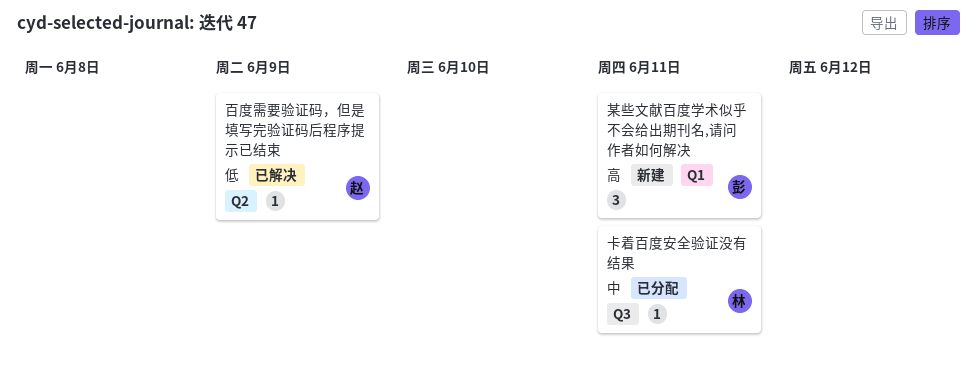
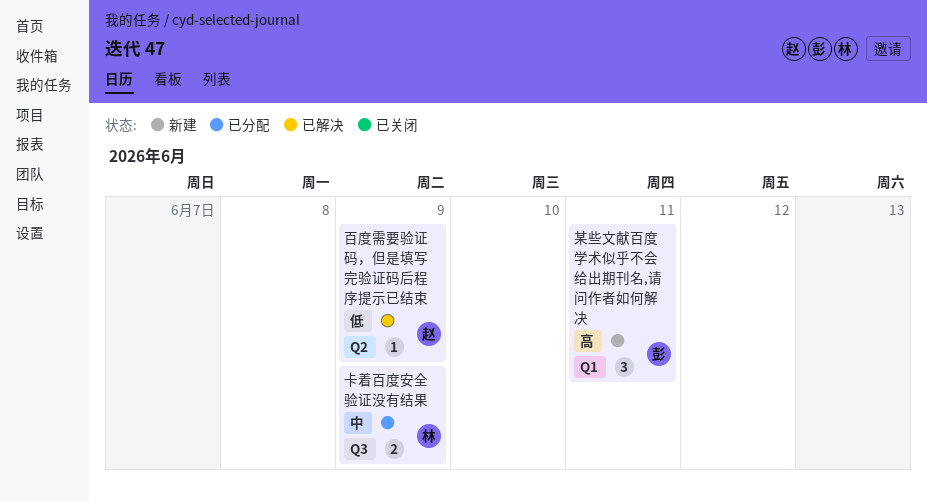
卡着百度安全验证没有结果, estimate: 1 -> 2
卡着百度安全验证没有结果, due: Jun 11 -> Jun 9

